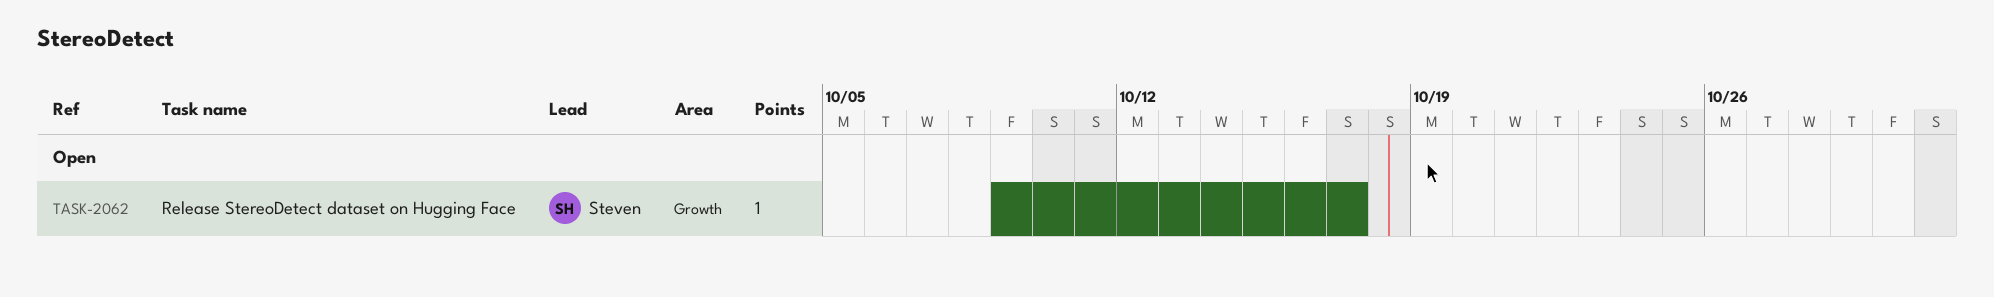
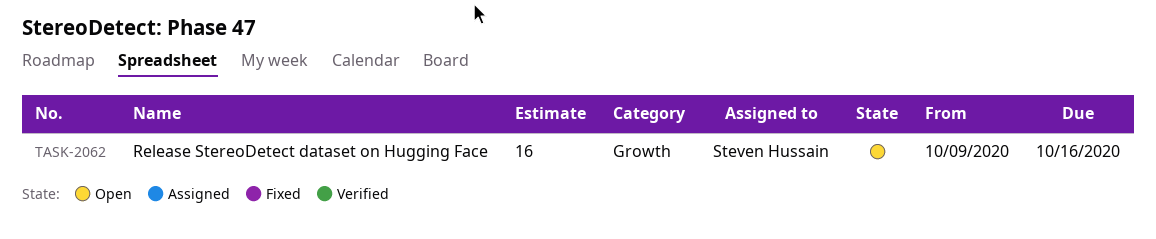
TASK-2062, estimate: 1 -> 16
TASK-2062, due: Oct 17 -> Oct 16

